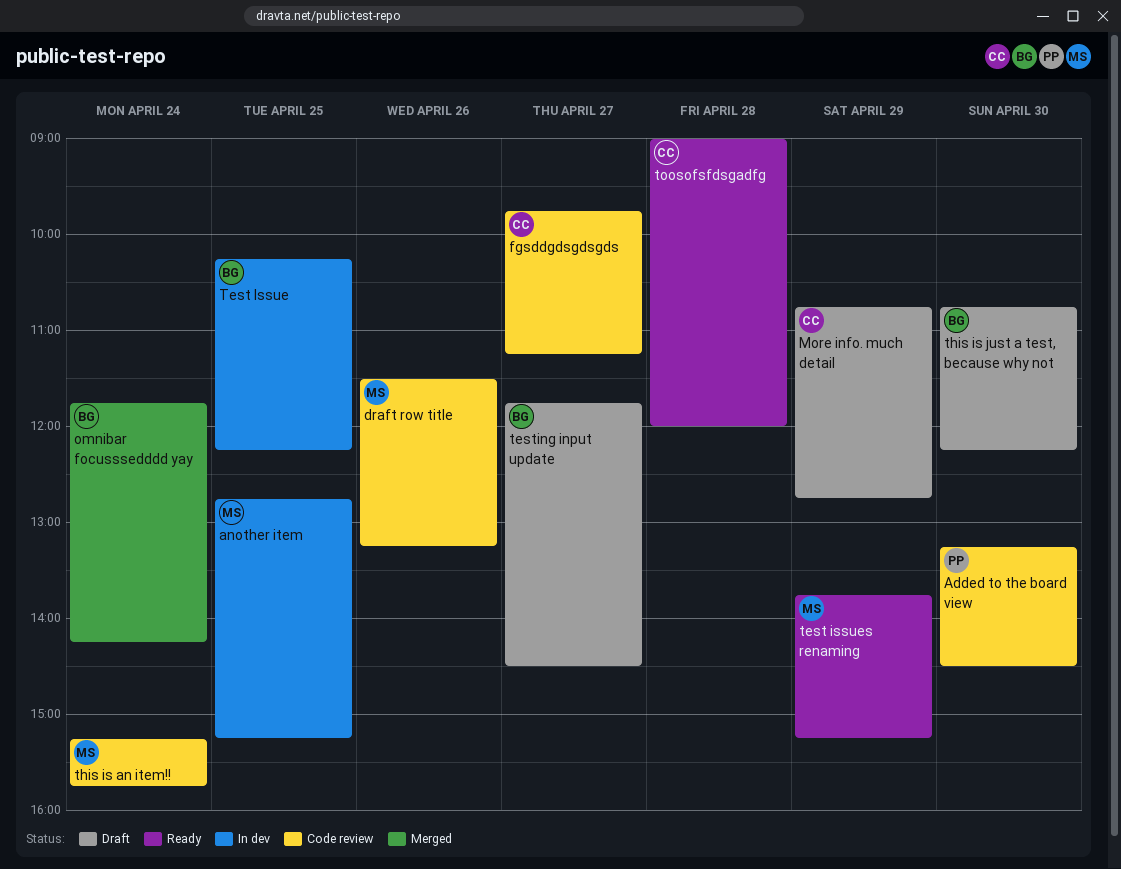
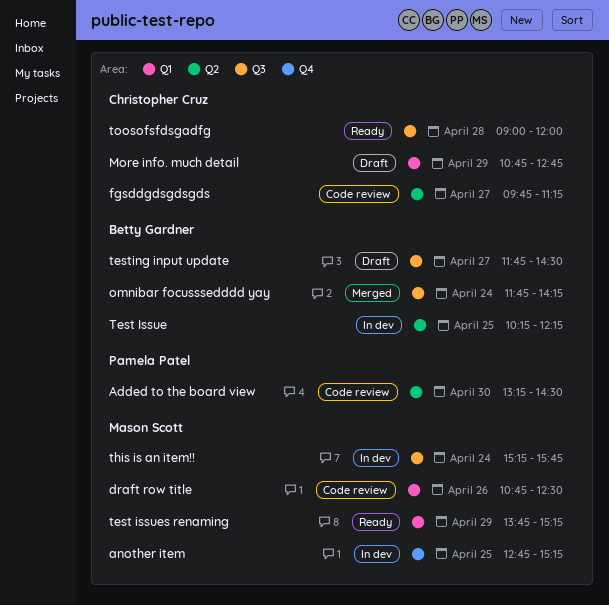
draft row title, begins: 11:30 -> 10:45
draft row title, ends: 13:15 -> 12:30
this is an item!!, status: Code review -> In dev
this is just a test, because why not: present -> none

